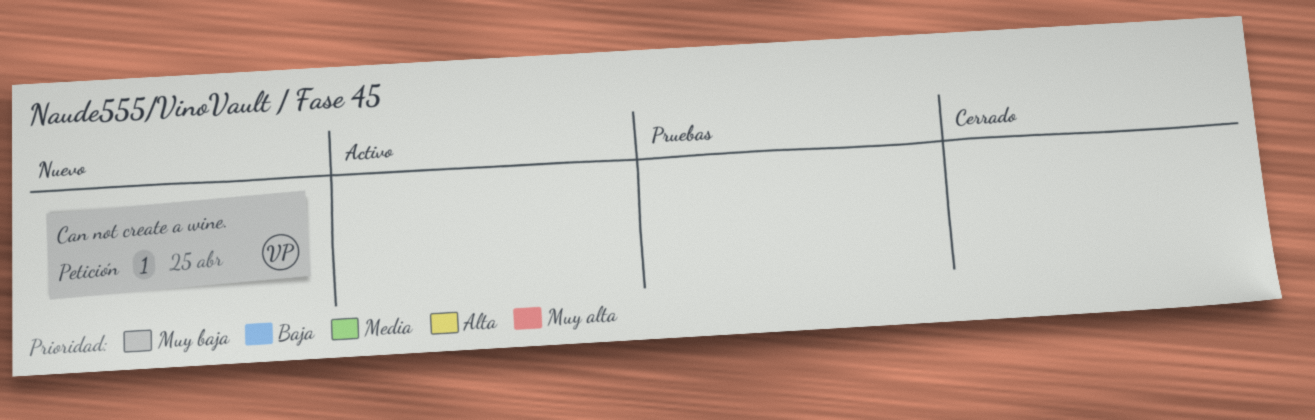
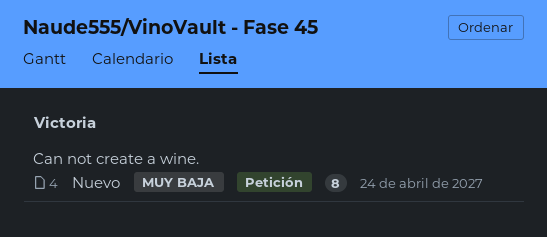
Can not create a wine., estimate: 1 -> 8
Can not create a wine., due: Apr 25 -> Apr 24

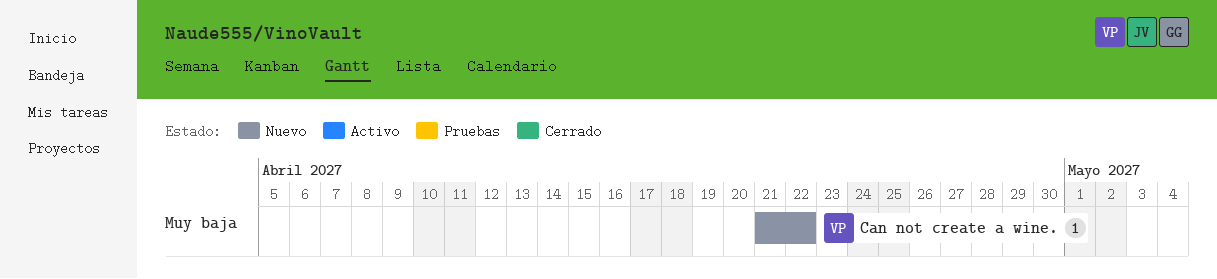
Can not create a wine., estimate: 8 -> 1
Can not create a wine., due: Apr 24 -> Apr 22

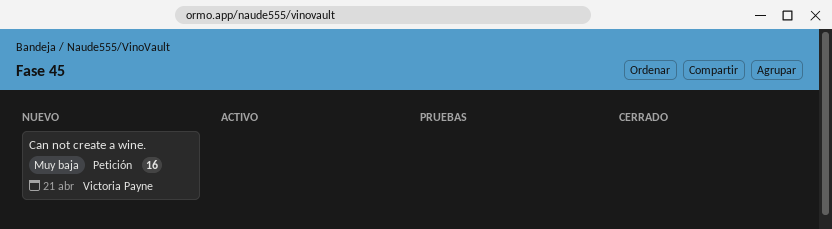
Can not create a wine., estimate: 1 -> 16
Can not create a wine., due: Apr 22 -> Apr 21

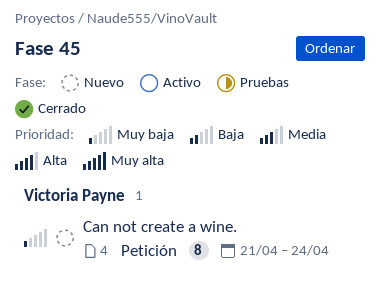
Can not create a wine., estimate: 16 -> 8
Can not create a wine., due: Apr 21 -> Apr 24

